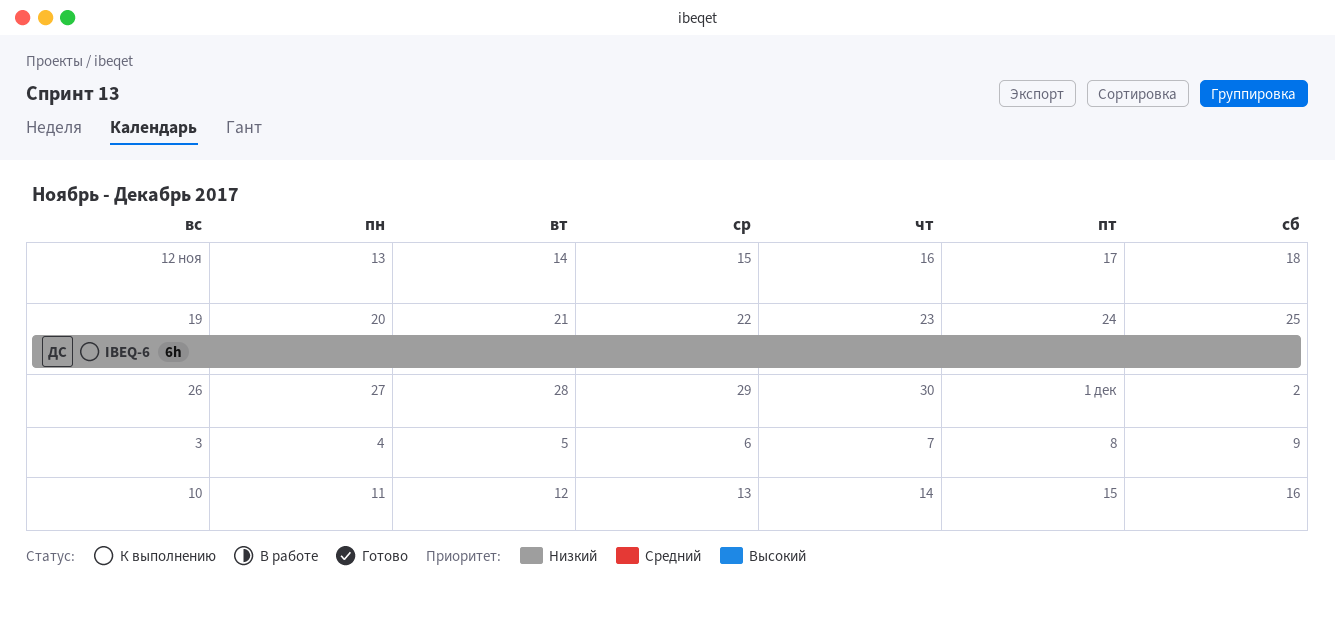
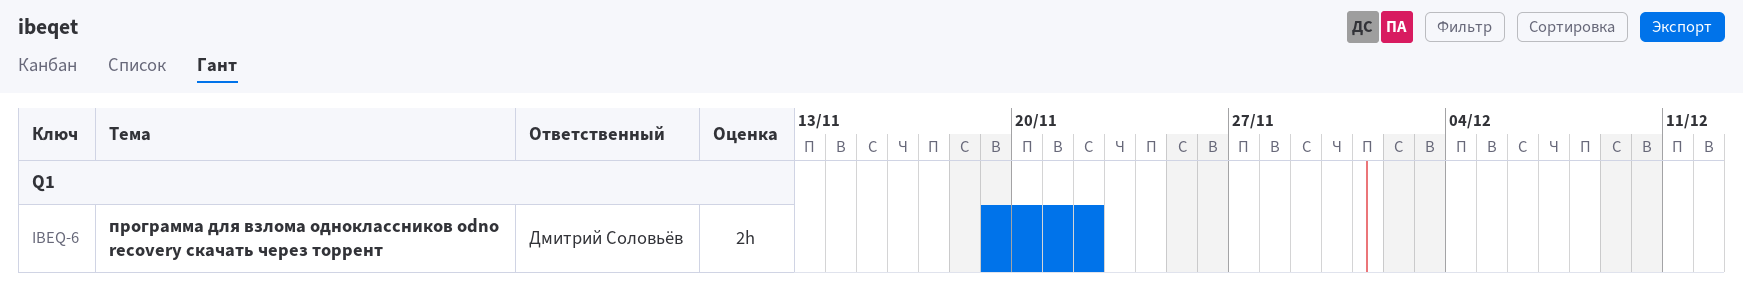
IBEQ-6, estimate: 6h -> 2h
IBEQ-6, due: Nov 25 -> Nov 22

